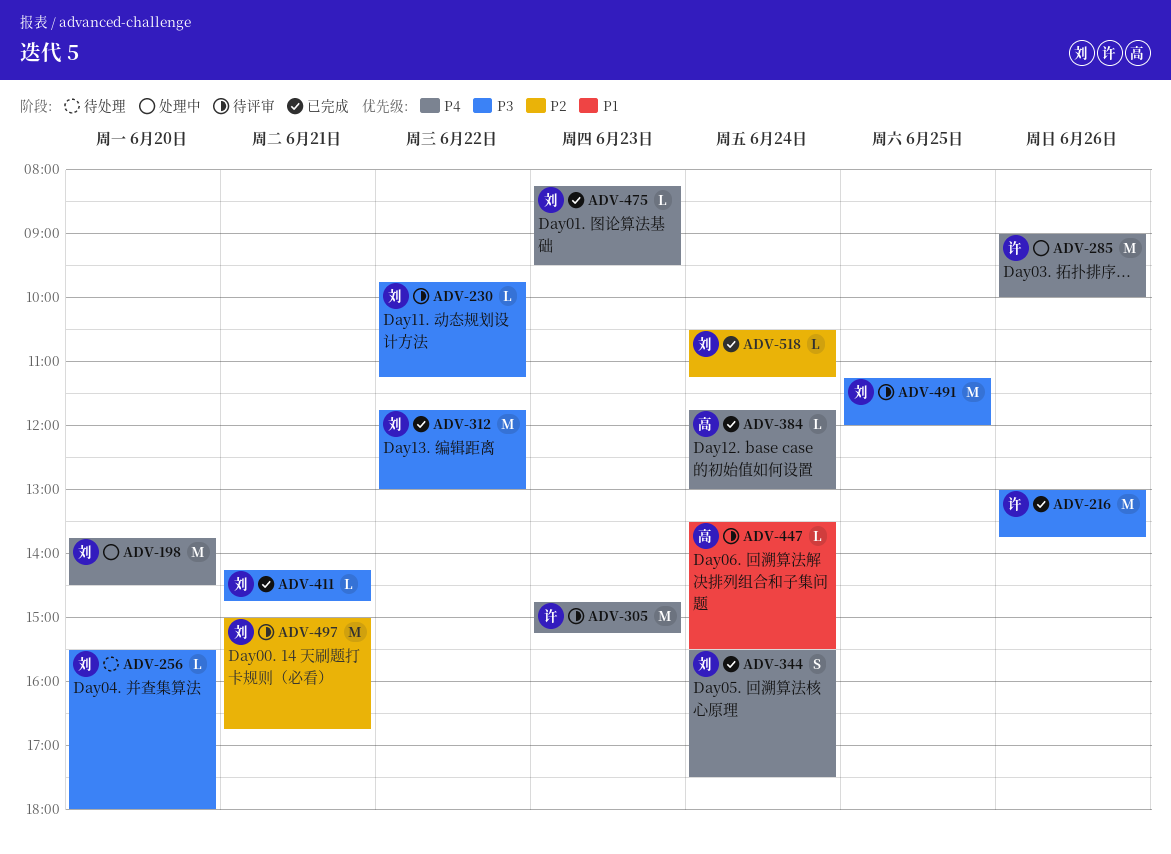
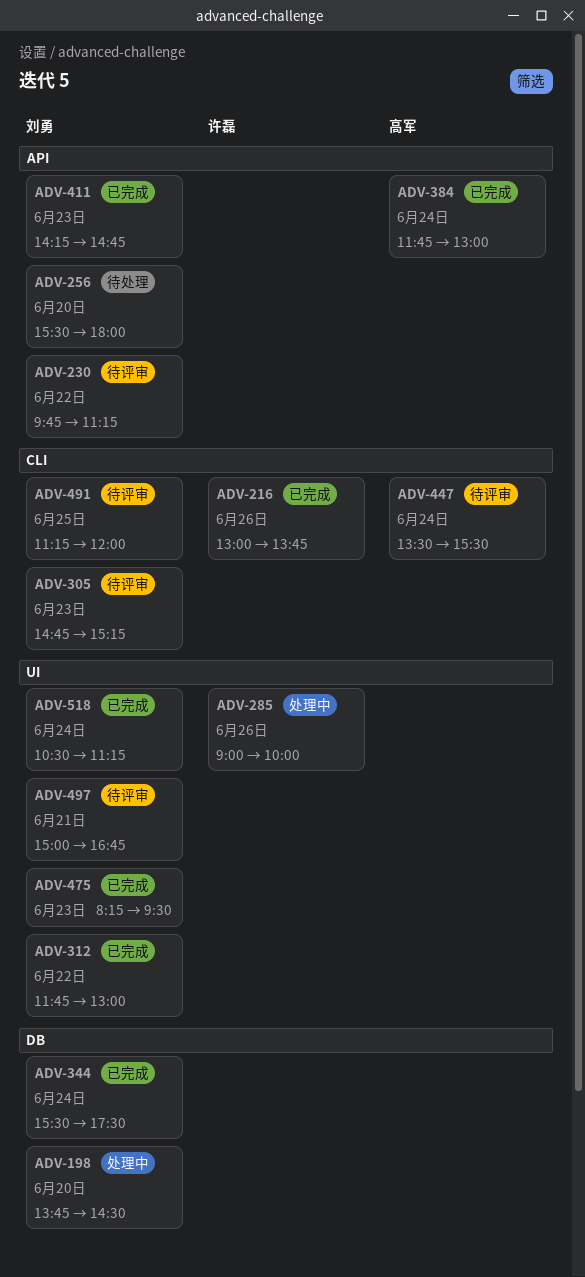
ADV-305, owner: 许磊 -> 刘勇
ADV-411, day: Jun 21 -> Jun 23

